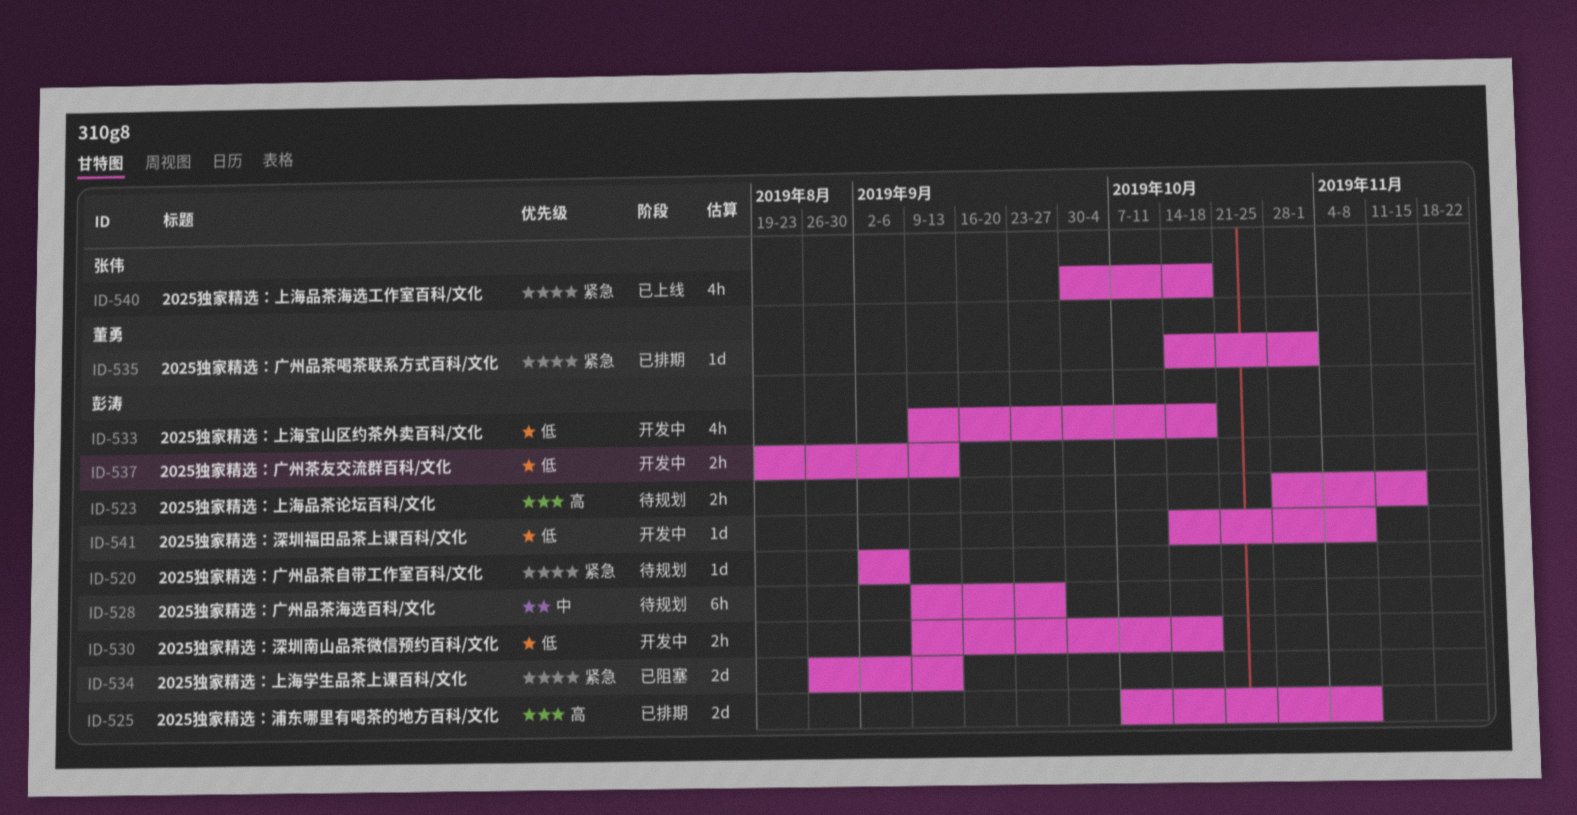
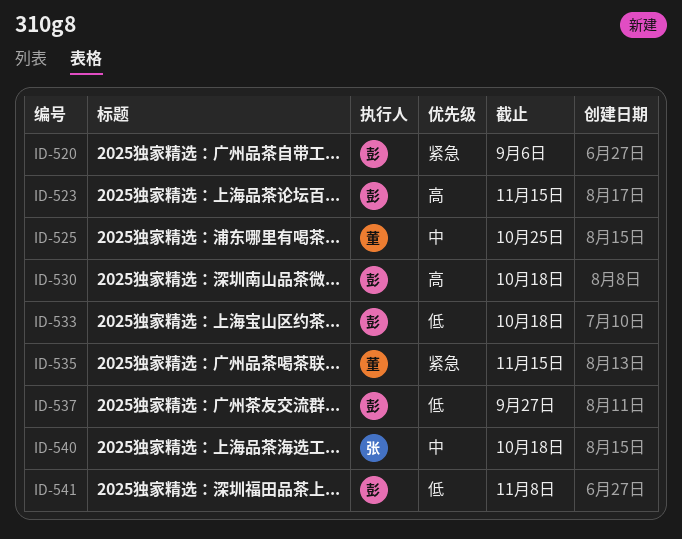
ID-525, owner: 彭涛 -> 董勇
ID-525, priority: 高 -> 中
ID-525, due: Nov 8 -> Oct 25
ID-528: present -> none
ID-530, priority: 低 -> 高
ID-534: present -> none
ID-535, due: Nov 1 -> Nov 15
ID-537, due: Sep 13 -> Sep 27
ID-540, priority: 紧急 -> 中

